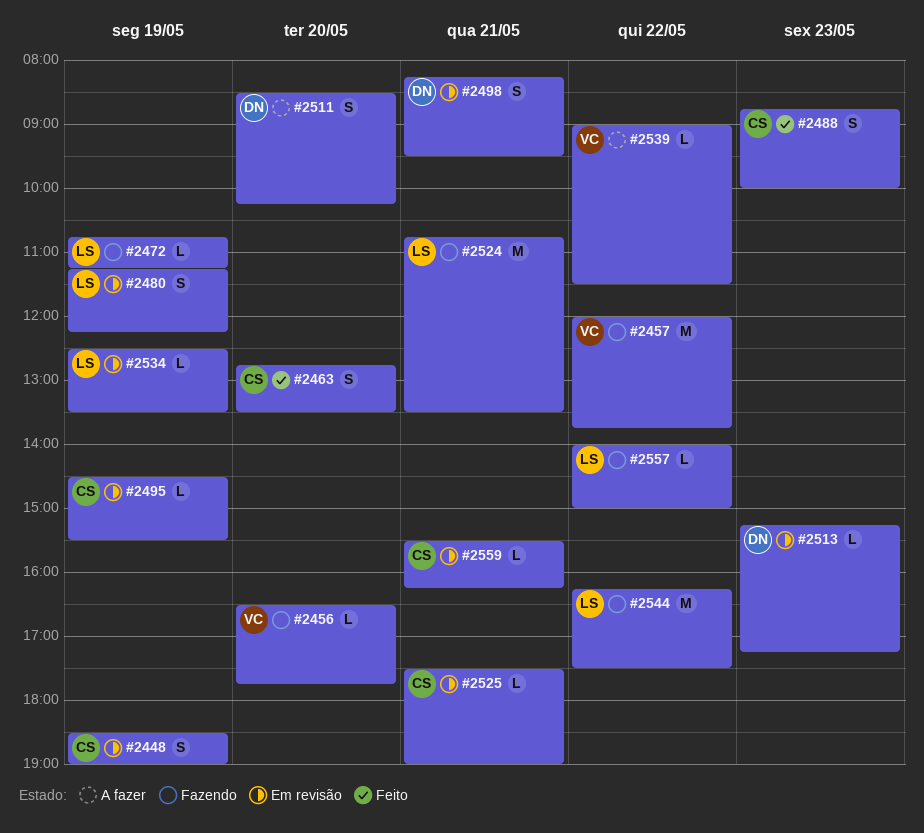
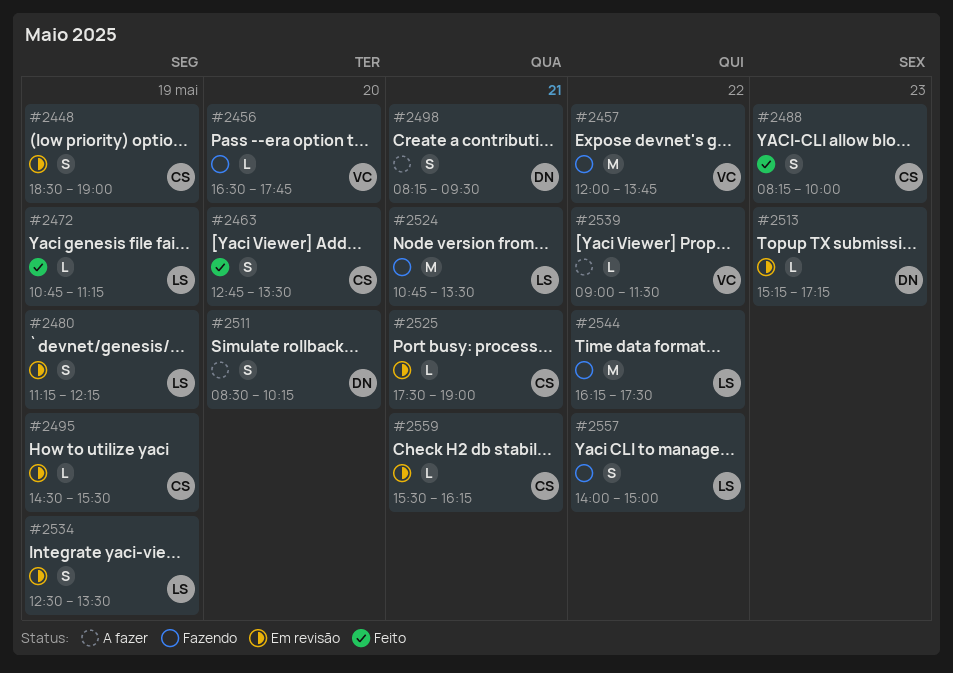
#2472, status: Fazendo -> Feito
#2488, begins: 08:45 -> 08:15
#2498, status: Em revisão -> A fazer
#2534, estimate: L -> S
#2557, estimate: L -> S

